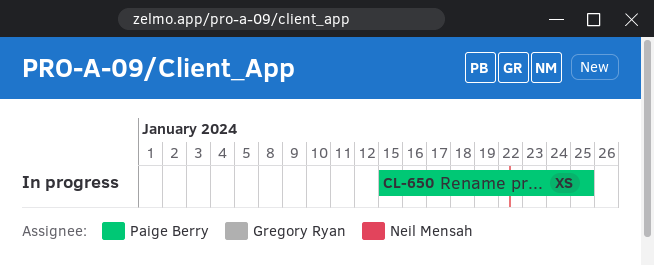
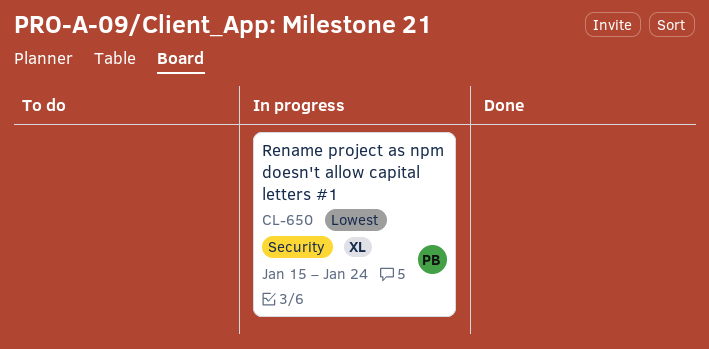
CL-650, estimate: XS -> XL
CL-650, due: Jan 25 -> Jan 24

